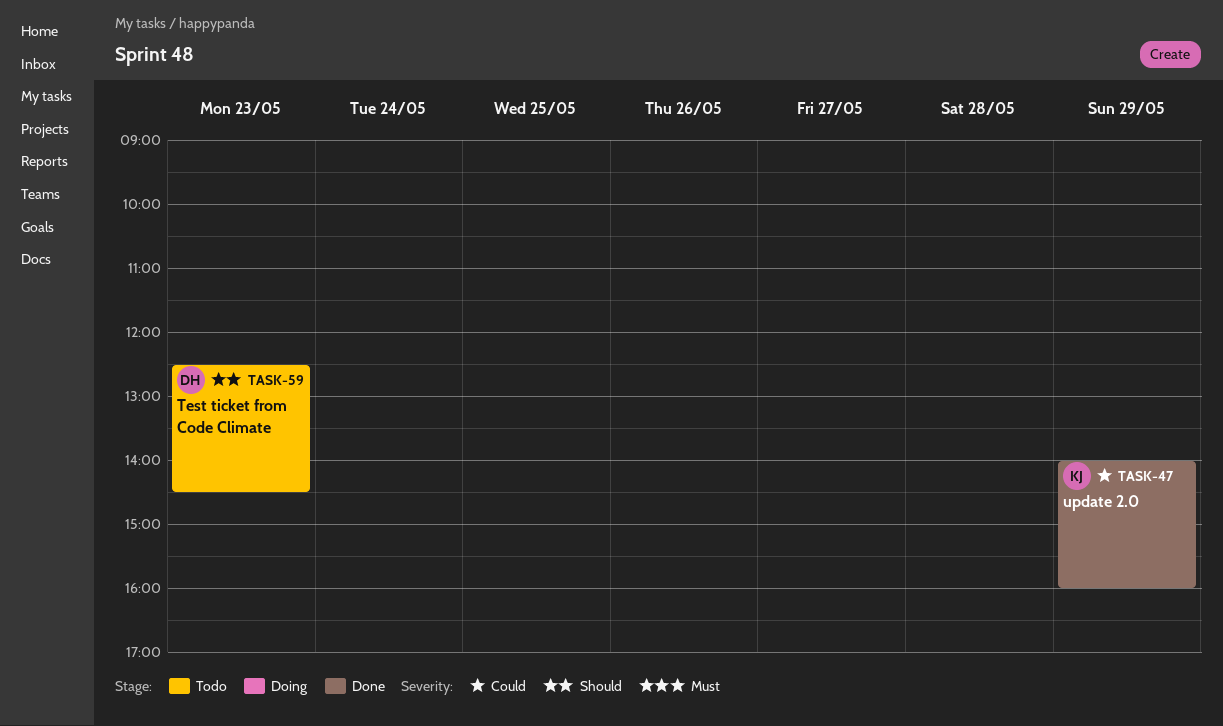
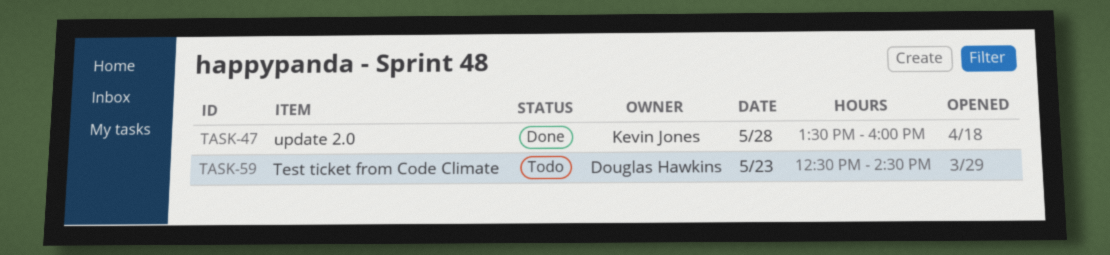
TASK-47, day: May 29 -> May 28
TASK-47, begins: 14:00 -> 13:30

